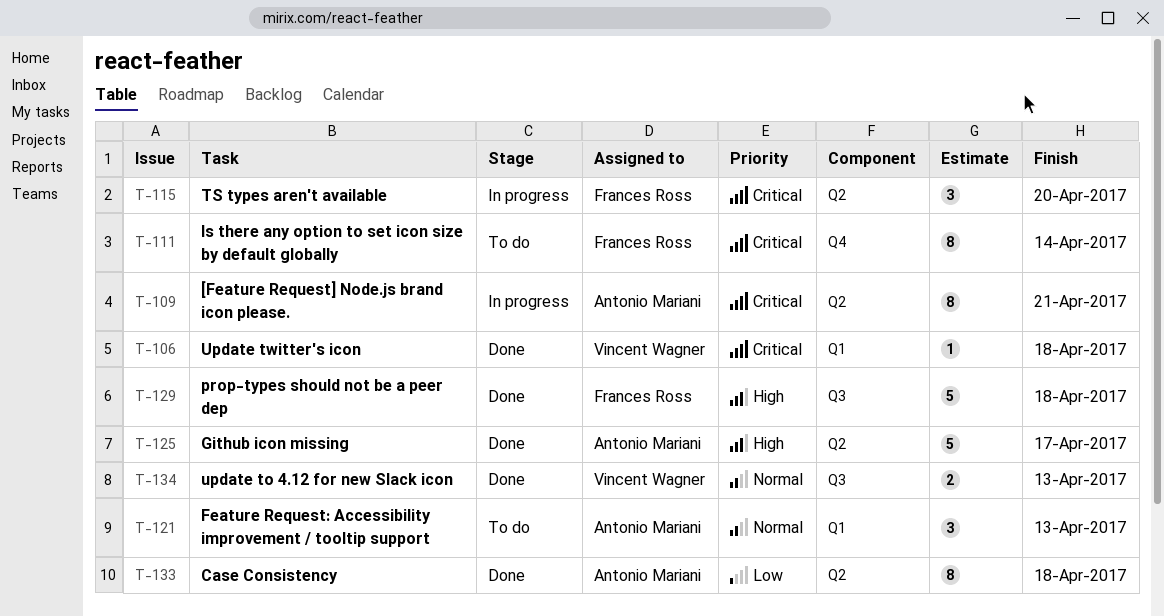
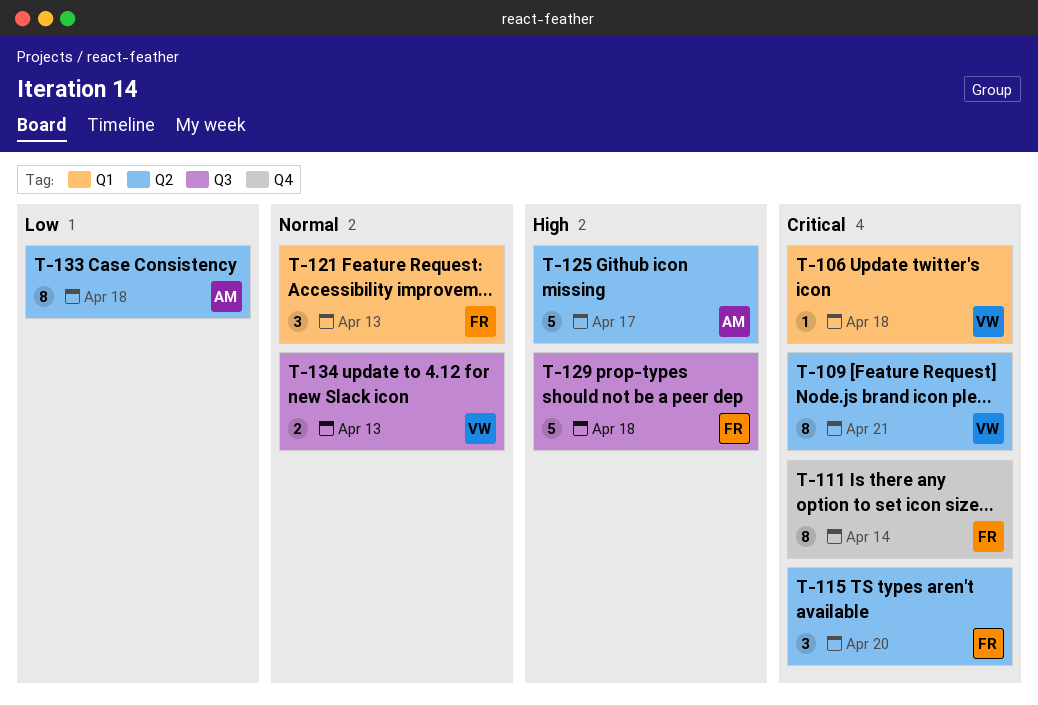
T-109, owner: Antonio Mariani -> Vincent Wagner
T-121, owner: Antonio Mariani -> Frances Ross

